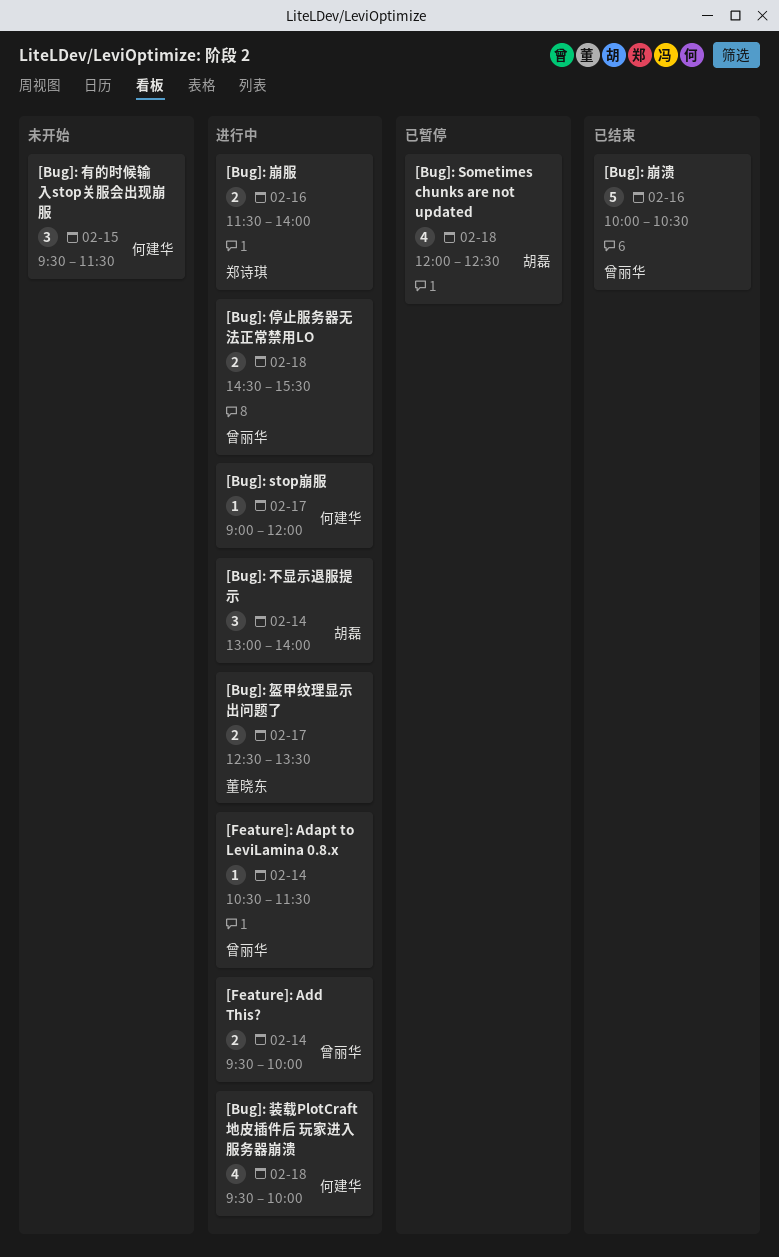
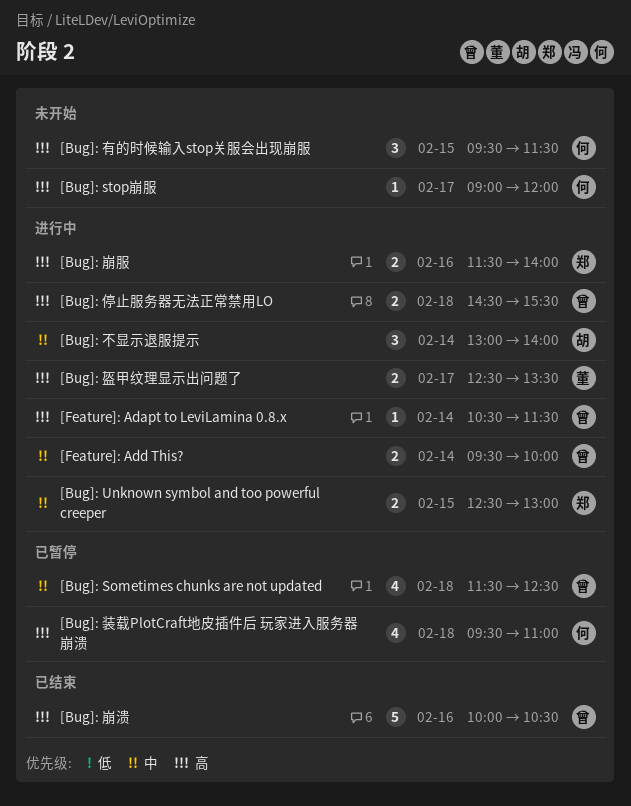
[Bug]: Sometimes chunks are not updated, owner: 胡磊 -> 曾丽华
[Bug]: Sometimes chunks are not updated, begins: 12:00 -> 11:30
[Bug]: stop崩服, status: 进行中 -> 未开始
[Bug]: Unknown symbol and too powerful creeper: none -> present
[Bug]: 装载PlotCraft地皮插件后 玩家进入服务器崩溃, status: 进行中 -> 已暂停
[Bug]: 装载PlotCraft地皮插件后 玩家进入服务器崩溃, ends: 10:00 -> 11:00

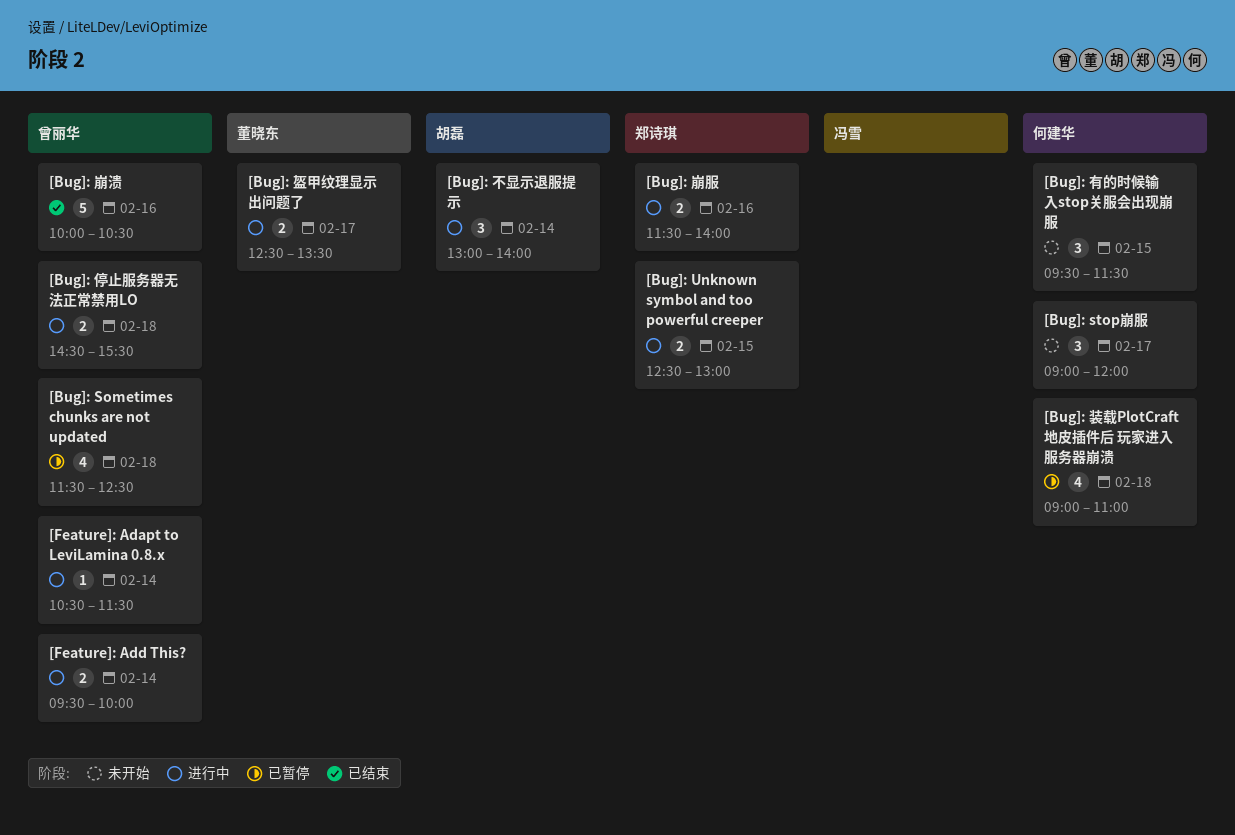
[Bug]: stop崩服, estimate: 1 -> 3
[Bug]: 装载PlotCraft地皮插件后 玩家进入服务器崩溃, begins: 09:30 -> 09:00

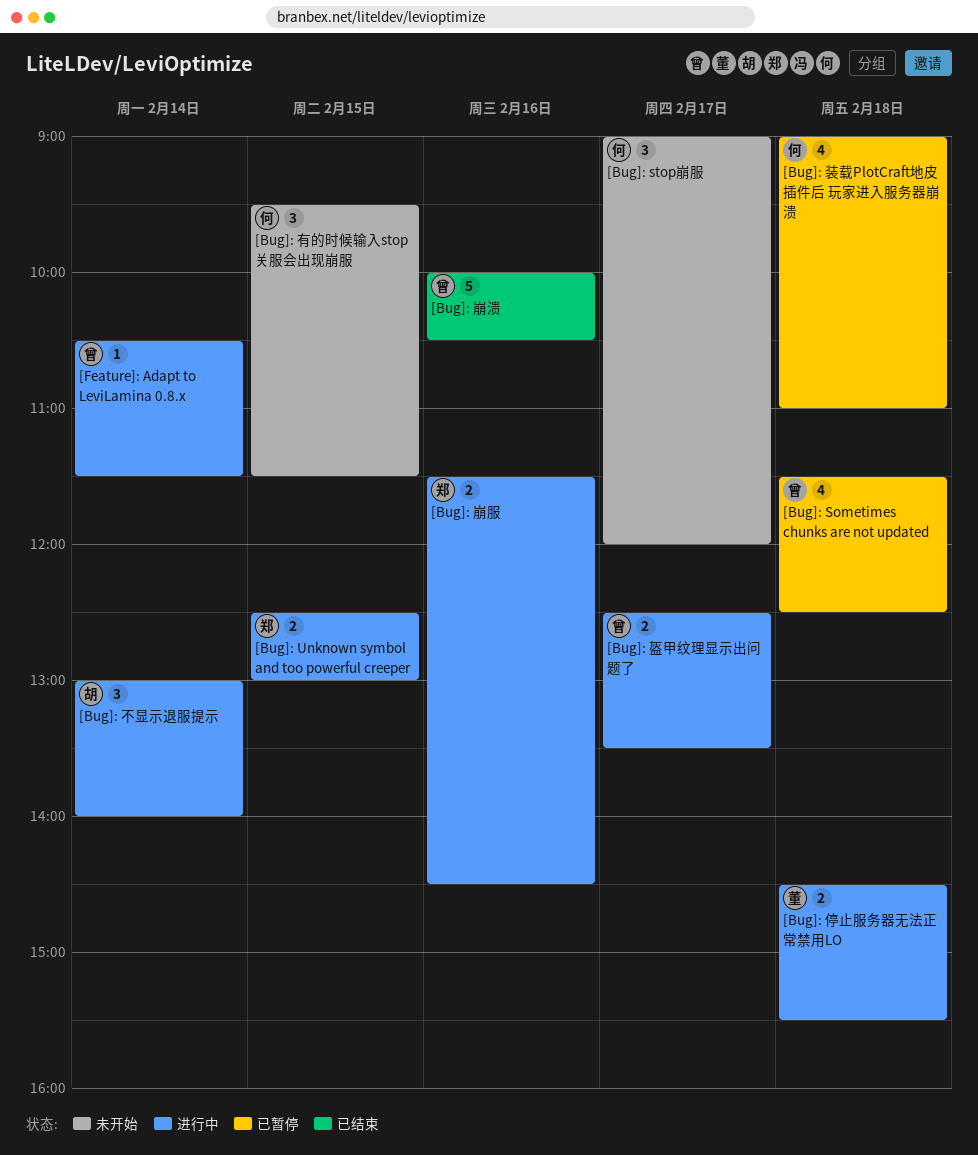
[Bug]: 停止服务器无法正常禁用LO, owner: 曾丽华 -> 董晓东
[Bug]: 崩服, ends: 14:00 -> 14:30
[Bug]: 盔甲纹理显示出问题了, owner: 董晓东 -> 曾丽华
[Feature]: Add This?: present -> none

